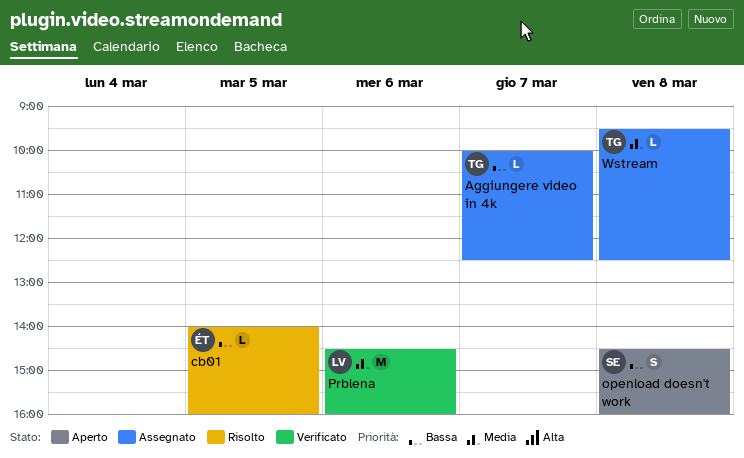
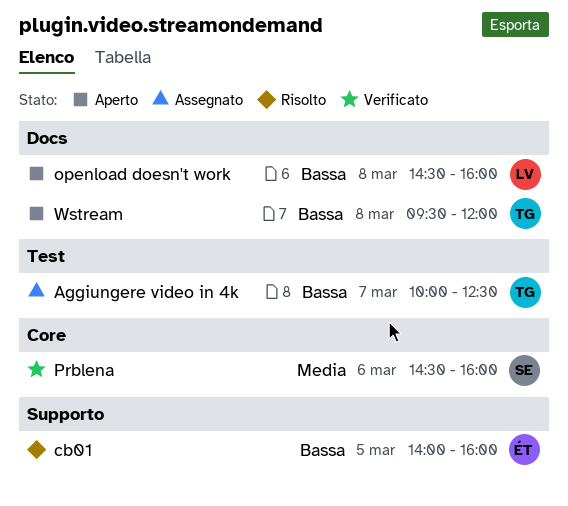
openload doesn't work, owner: SE -> LV
Prblena, owner: LV -> SE
Wstream, status: Assegnato -> Aperto
Wstream, priority: Media -> Bassa
Wstream, ends: 12:30 -> 12:00

